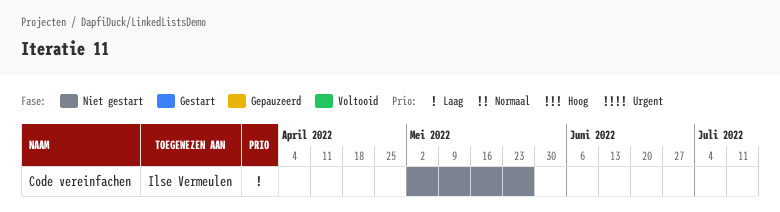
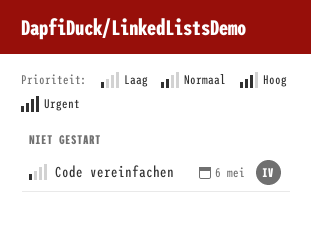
Code vereinfachen, due: May 27 -> May 6

